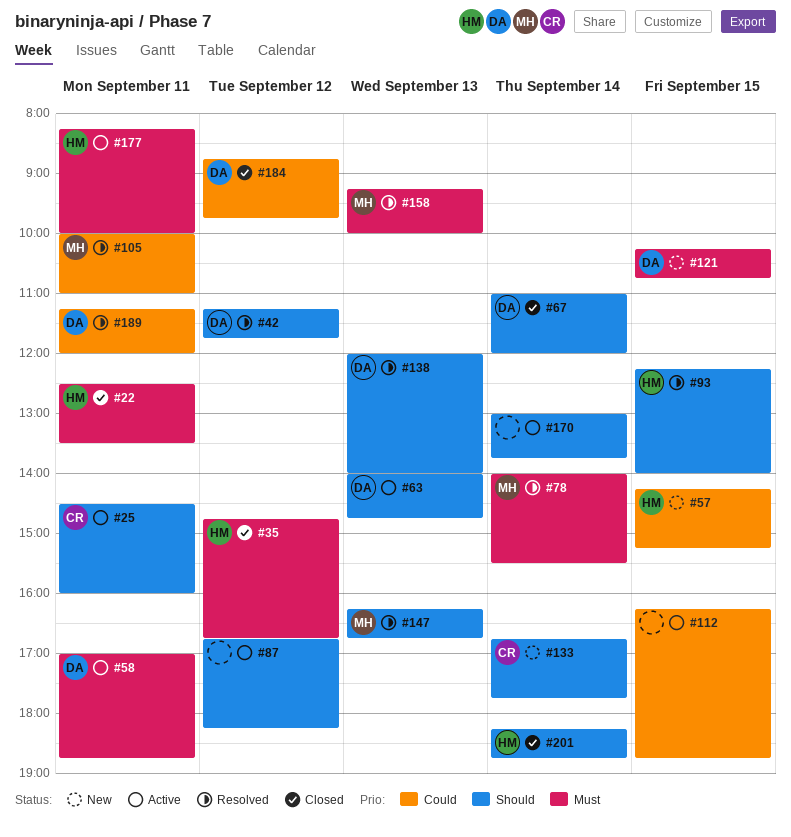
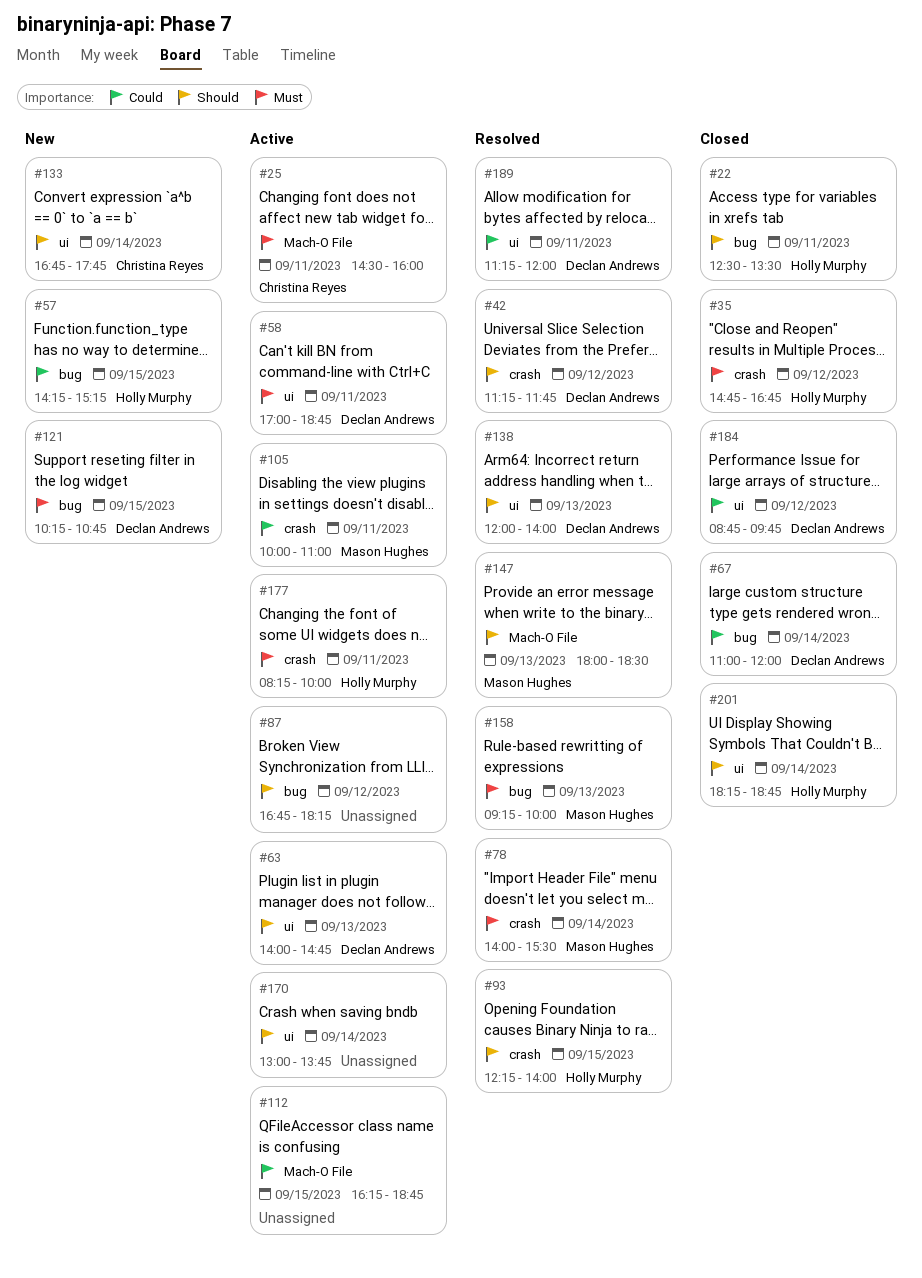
#22, priority: Must -> Should
#25, priority: Should -> Must
#67, priority: Should -> Could
#105, status: Resolved -> Active
#147, begins: 16:15 -> 18:00
#147, ends: 16:45 -> 18:30

